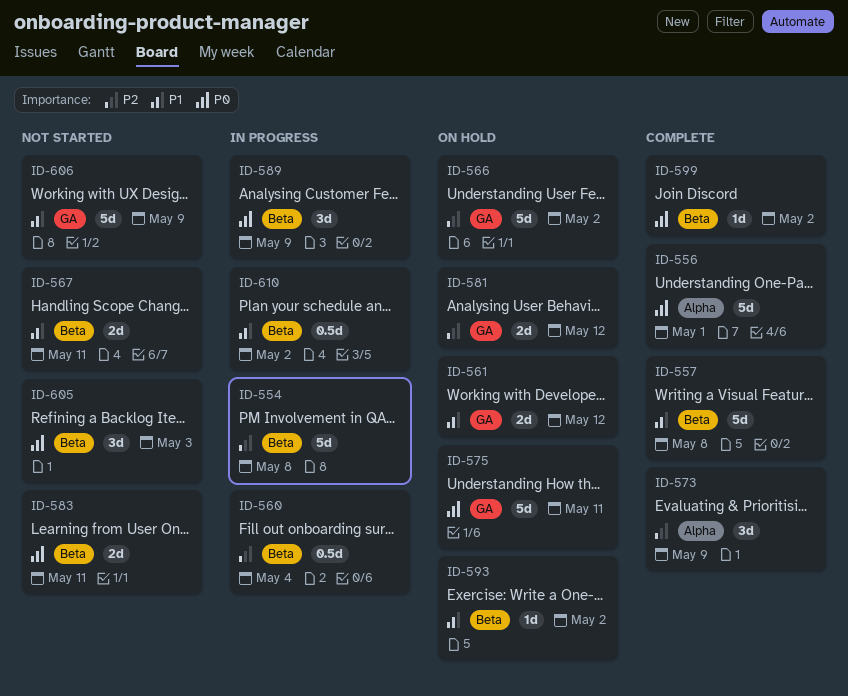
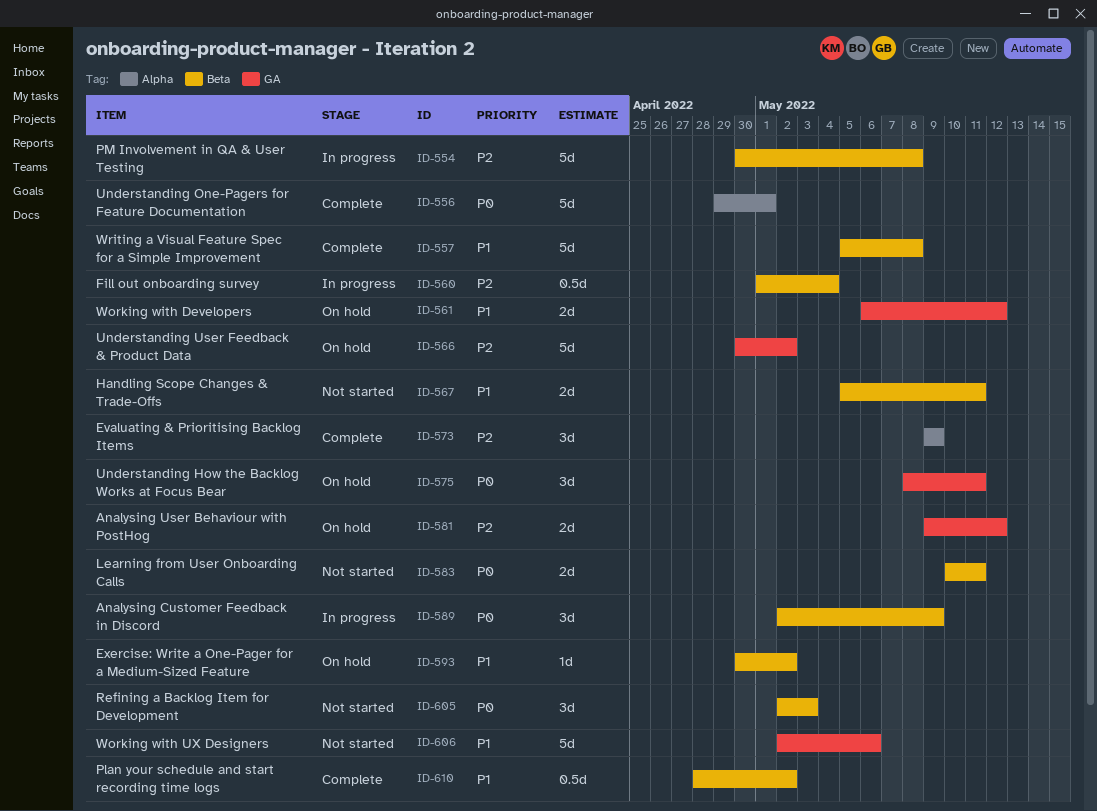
ID-575, estimate: 5d -> 3d
ID-599: present -> none
ID-606, due: May 9 -> May 6
ID-610, status: In progress -> Complete

